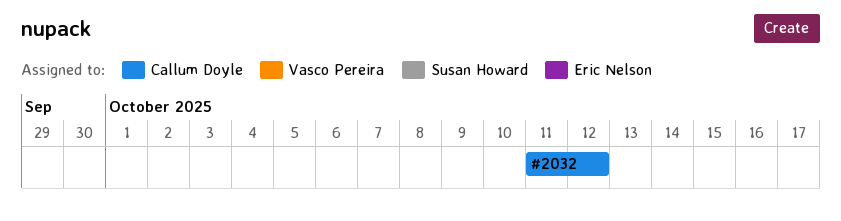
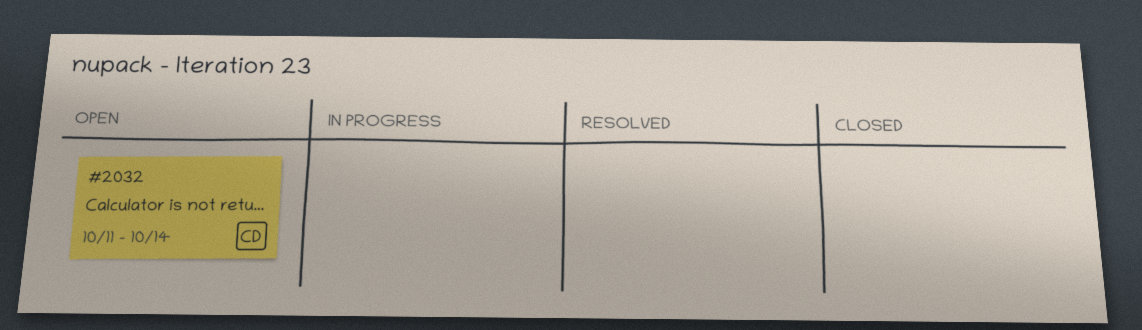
#2032, due: Oct 12 -> Oct 14

